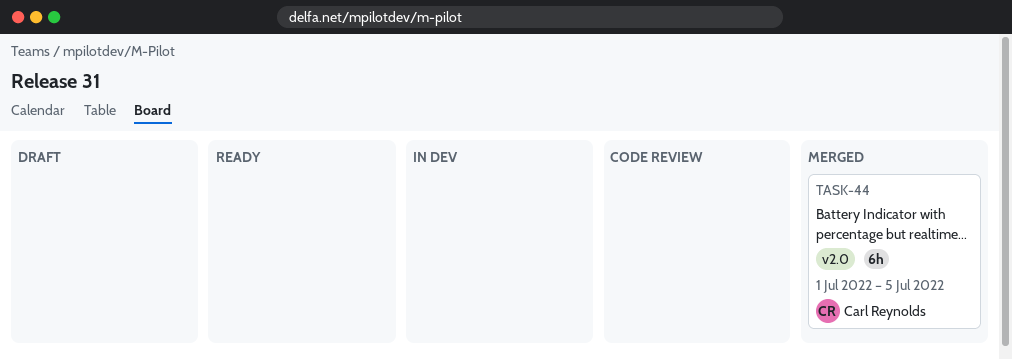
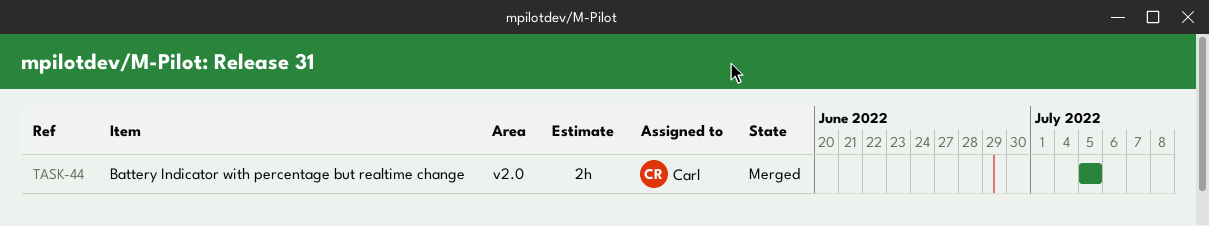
TASK-44, estimate: 6h -> 2h
TASK-44, start: Jul 1 -> Jul 5

